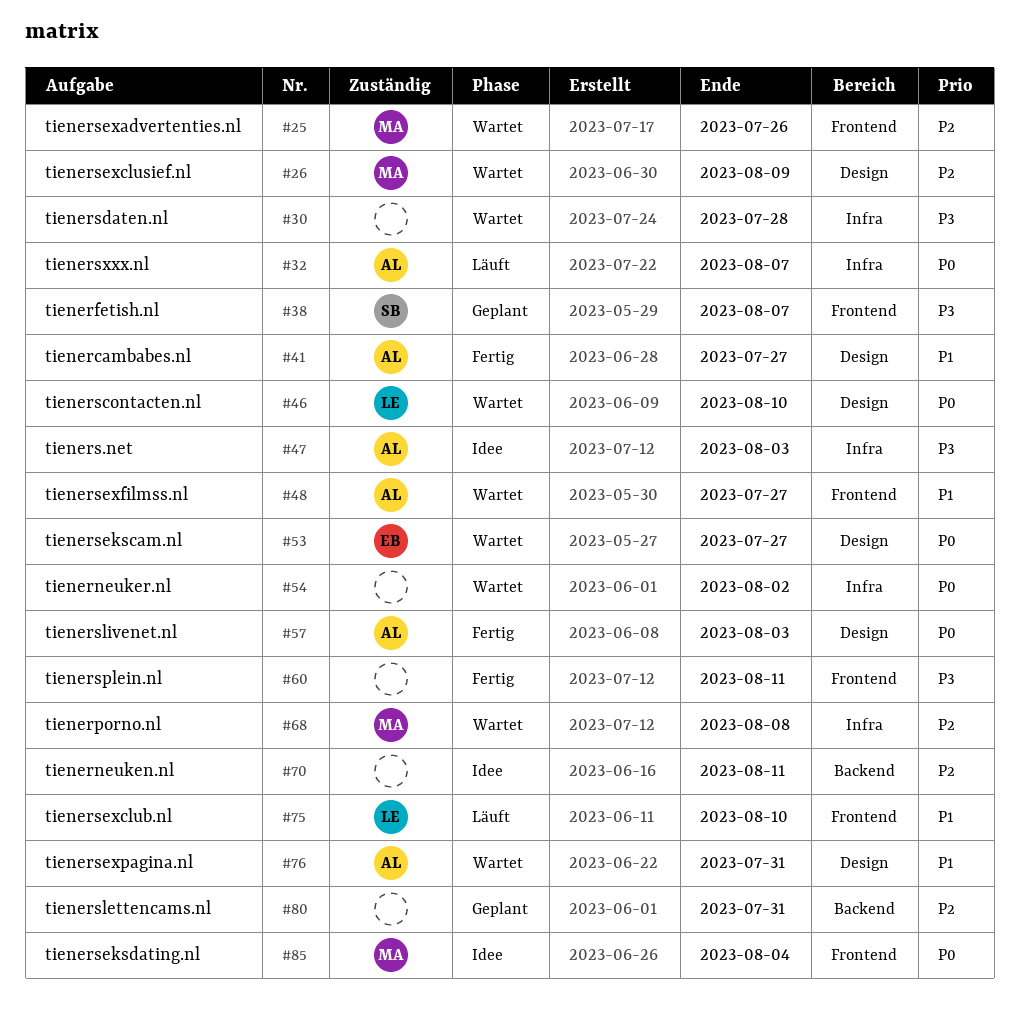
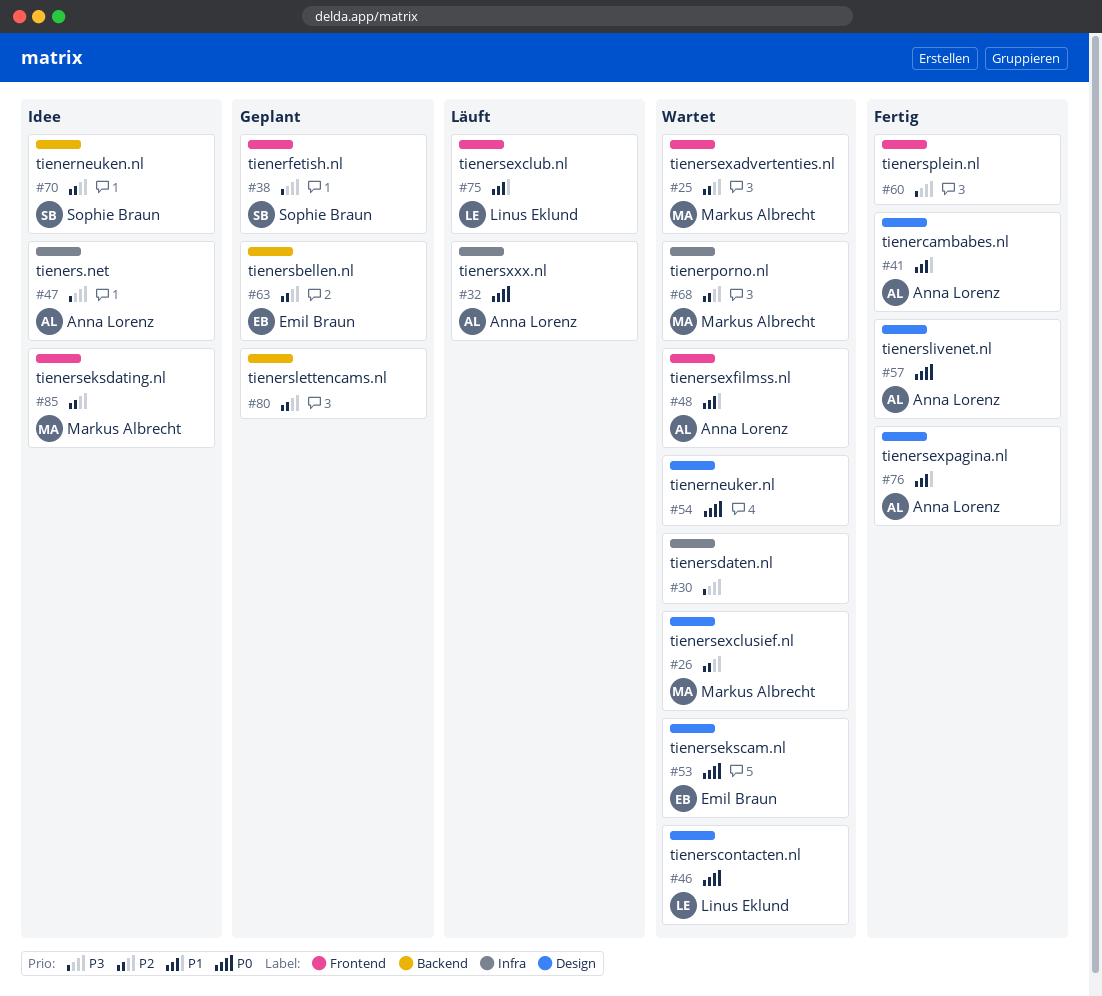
#54, label: Infra -> Design
#63: none -> present
#70, owner: none -> Sophie Braun
#76, status: Wartet -> Fertig
#85, priority: P0 -> P2

